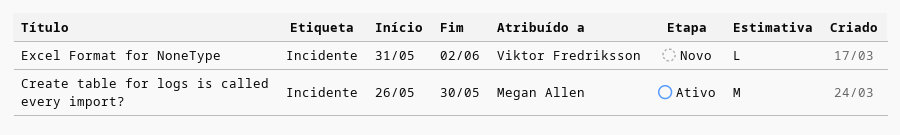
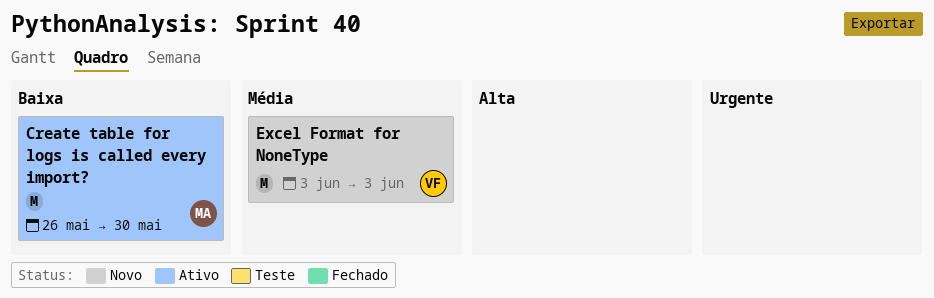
Excel Format for NoneType, estimate: L -> M
Excel Format for NoneType, start: May 31 -> Jun 3
Excel Format for NoneType, due: Jun 2 -> Jun 3

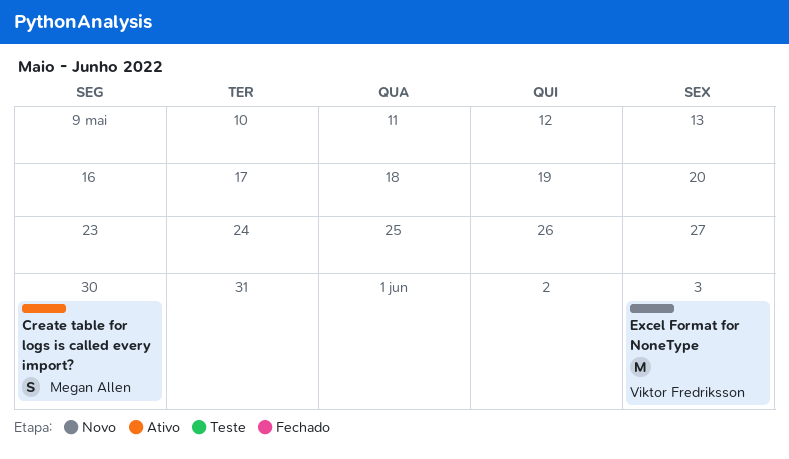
Create table for logs is called every import?, estimate: M -> S

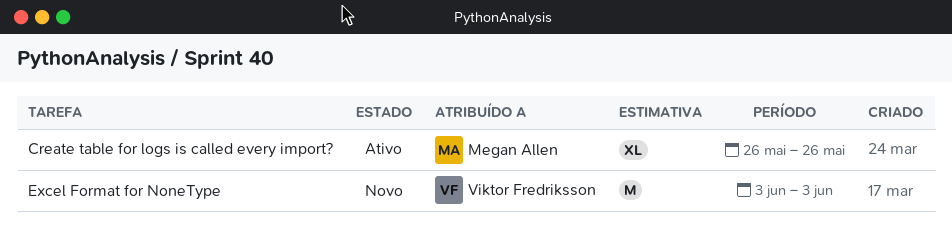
Create table for logs is called every import?, estimate: S -> XL
Create table for logs is called every import?, due: May 30 -> May 26

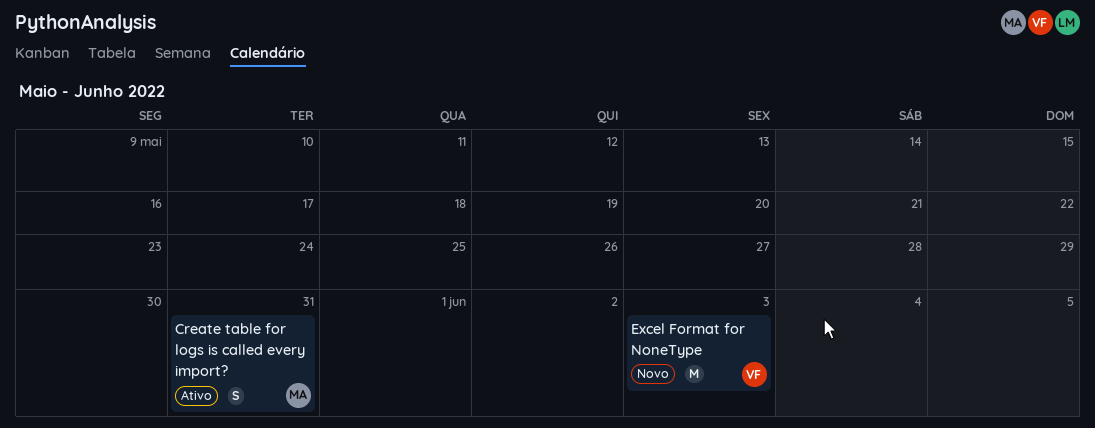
Create table for logs is called every import?, estimate: XL -> S
Create table for logs is called every import?, due: May 26 -> May 31

